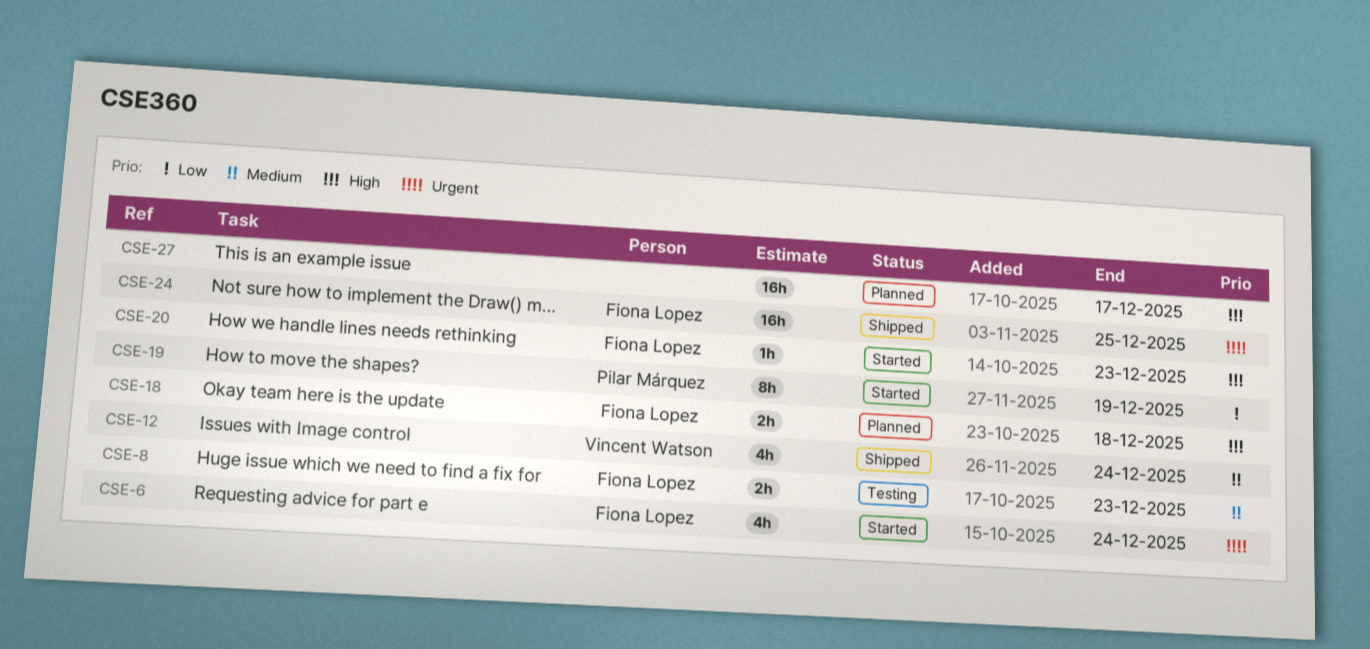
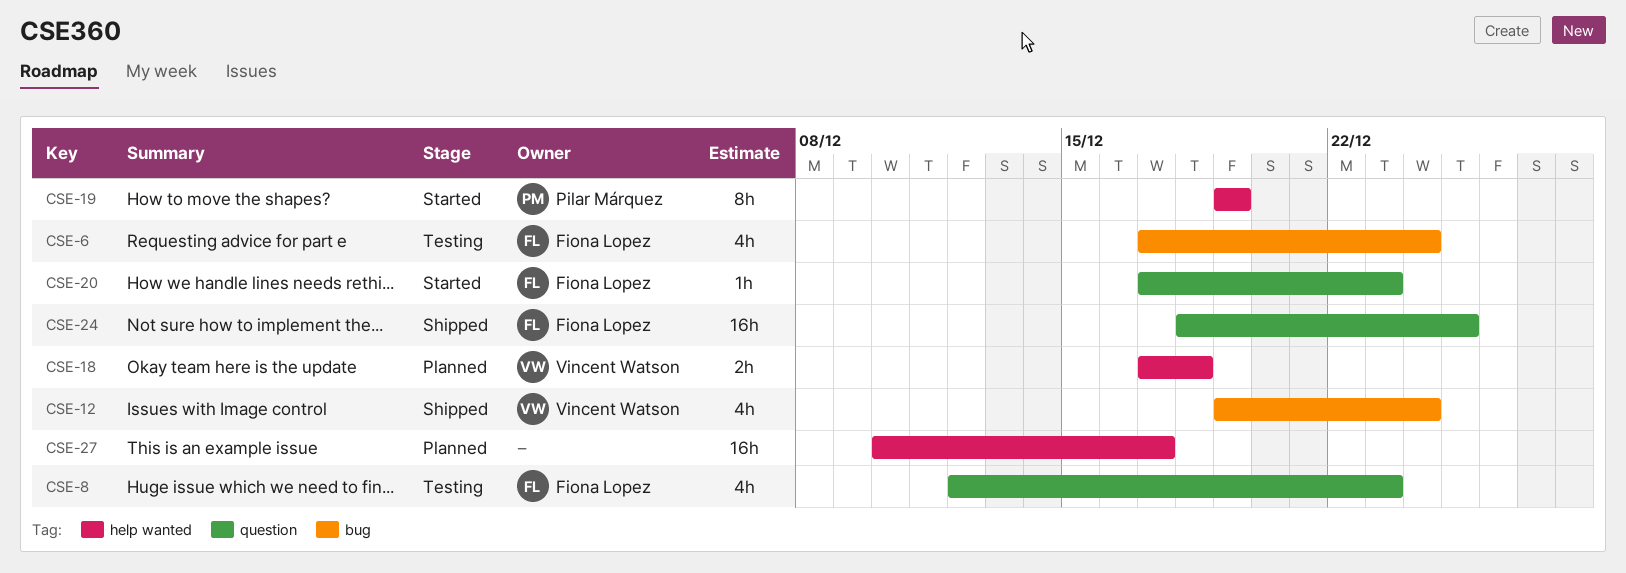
CSE-6, status: Started -> Testing
CSE-8, estimate: 2h -> 4h
CSE-18, owner: Fiona Lopez -> Vincent Watson

